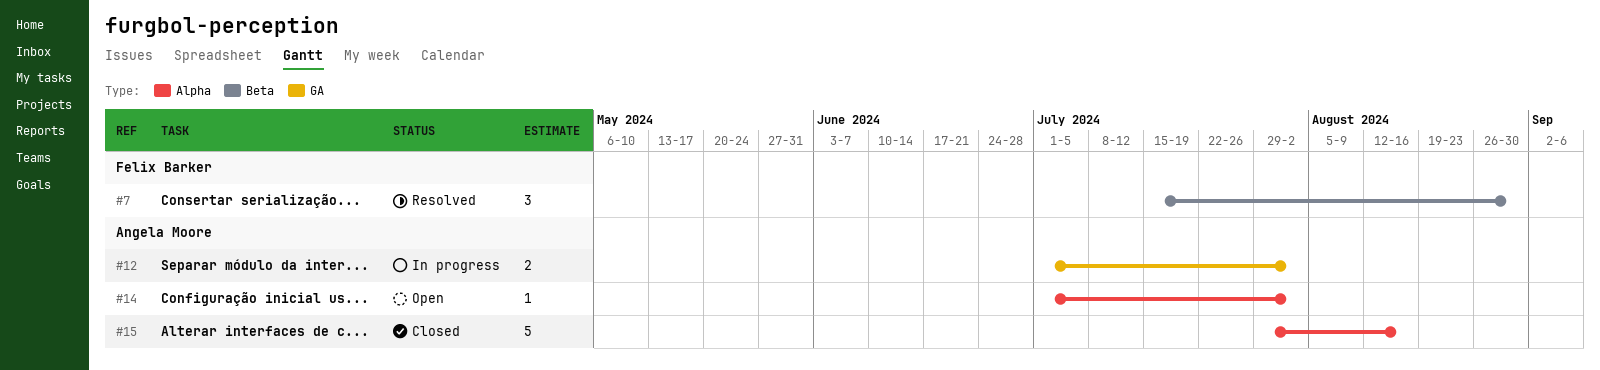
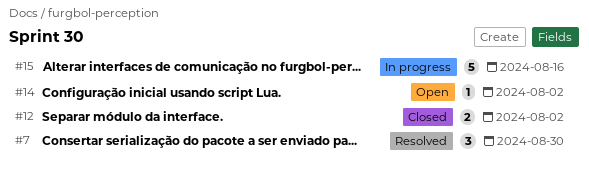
#12, status: In progress -> Closed
#15, status: Closed -> In progress

